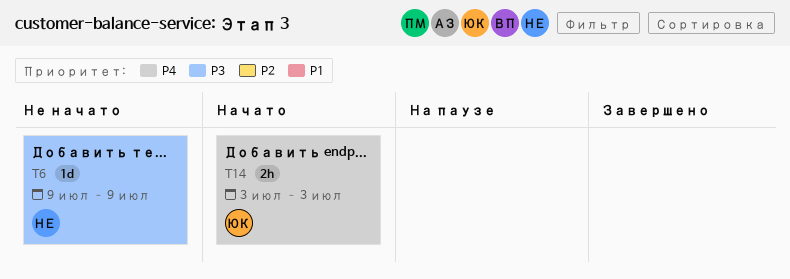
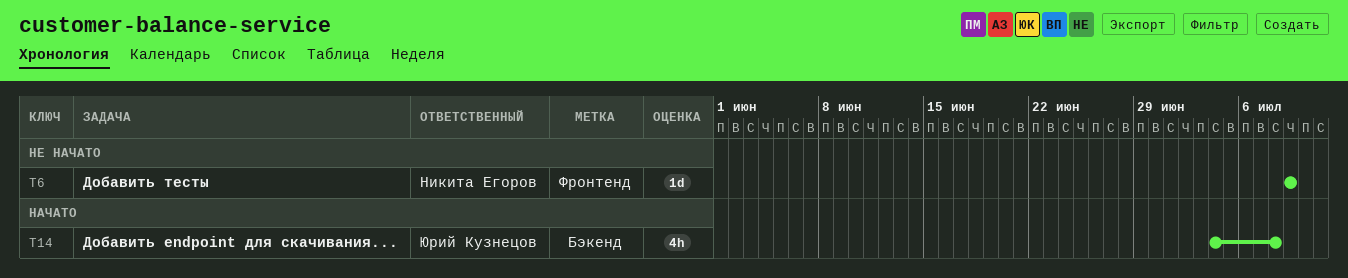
T14, estimate: 2h -> 4h
T14, start: Jul 3 -> Jul 4
T14, due: Jul 3 -> Jul 8

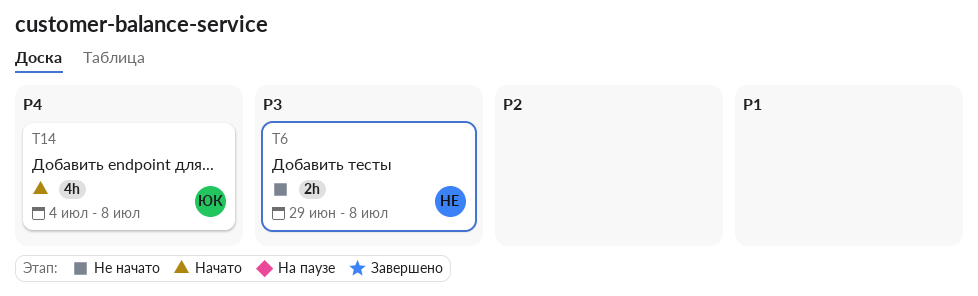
T6, estimate: 1d -> 2h
T6, start: Jul 9 -> Jun 29
T6, due: Jul 9 -> Jul 8

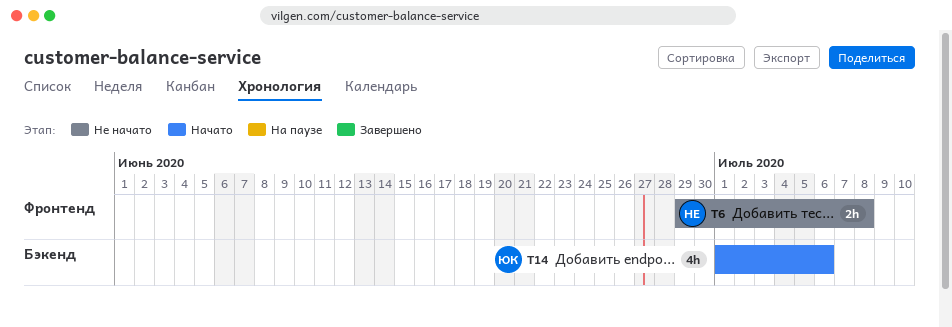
T14, start: Jul 4 -> Jul 1
T14, due: Jul 8 -> Jul 6

